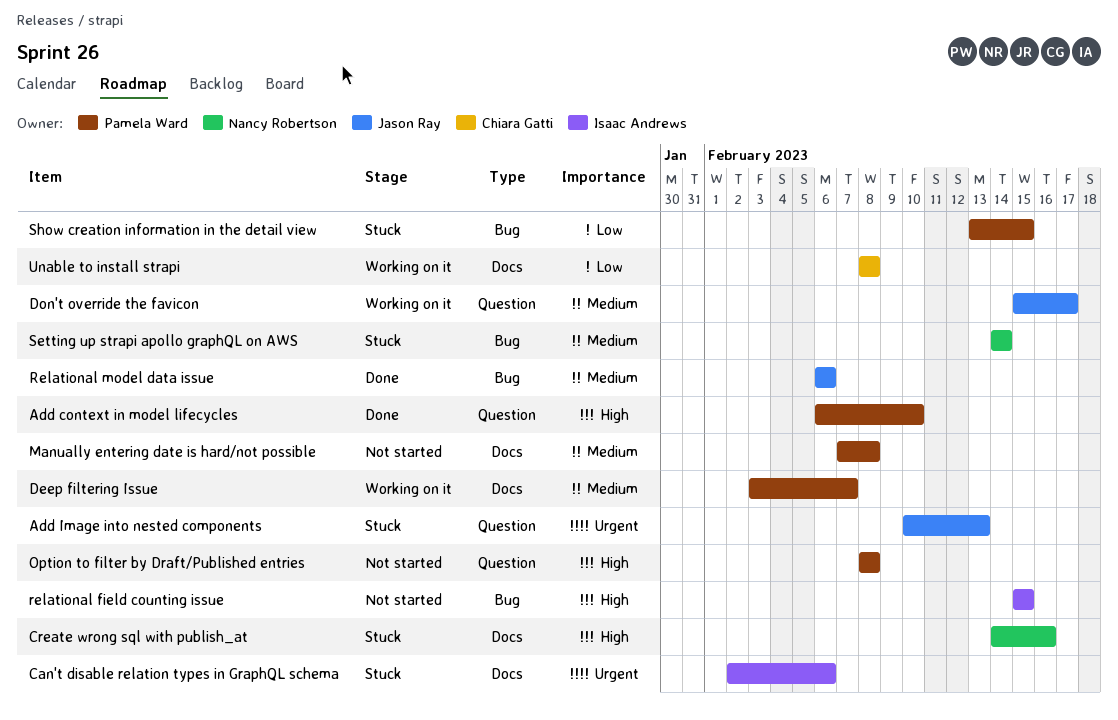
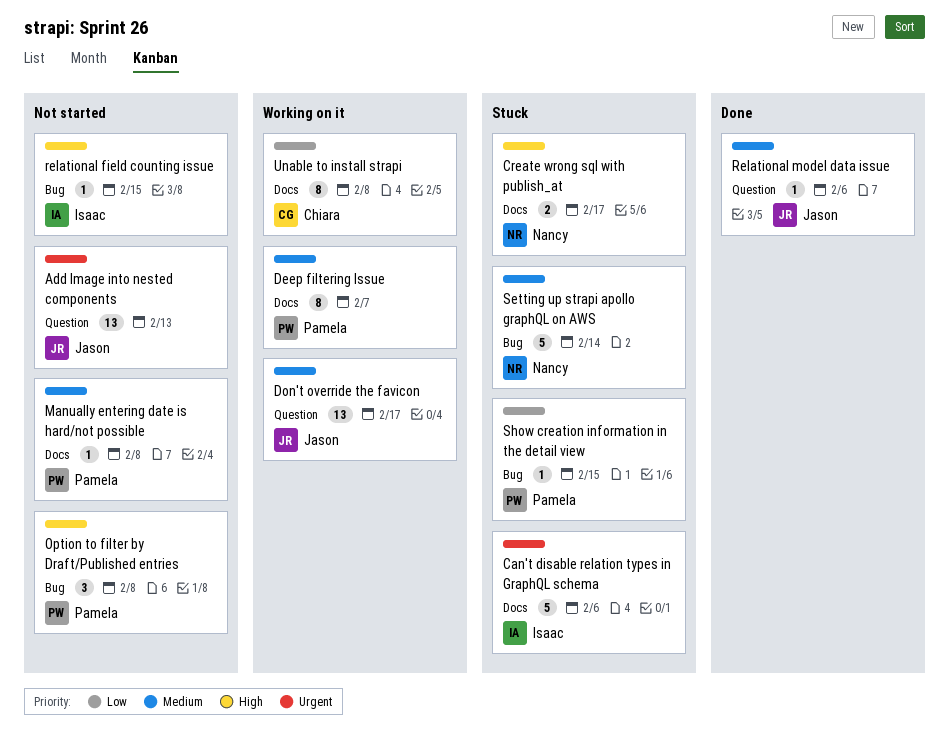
Add context in model lifecycles: present -> none
Add Image into nested components, status: Stuck -> Not started
Create wrong sql with publish_at, due: Feb 16 -> Feb 17
Option to filter by Draft/Published entries, label: Question -> Bug
Relational model data issue, label: Bug -> Question

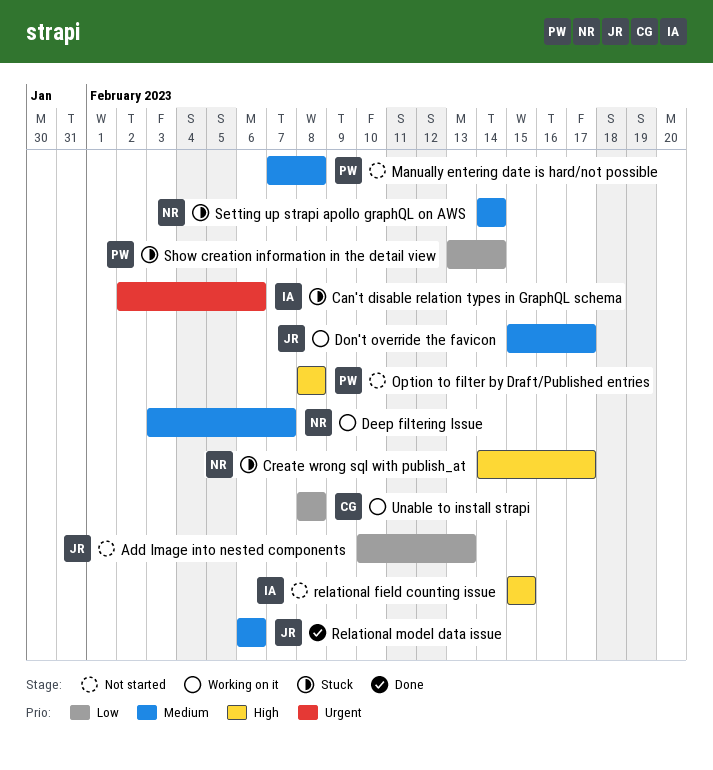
Add Image into nested components, priority: Urgent -> Low
Deep filtering Issue, owner: Pamela -> Nancy
Show creation information in the detail view, due: Feb 15 -> Feb 14

